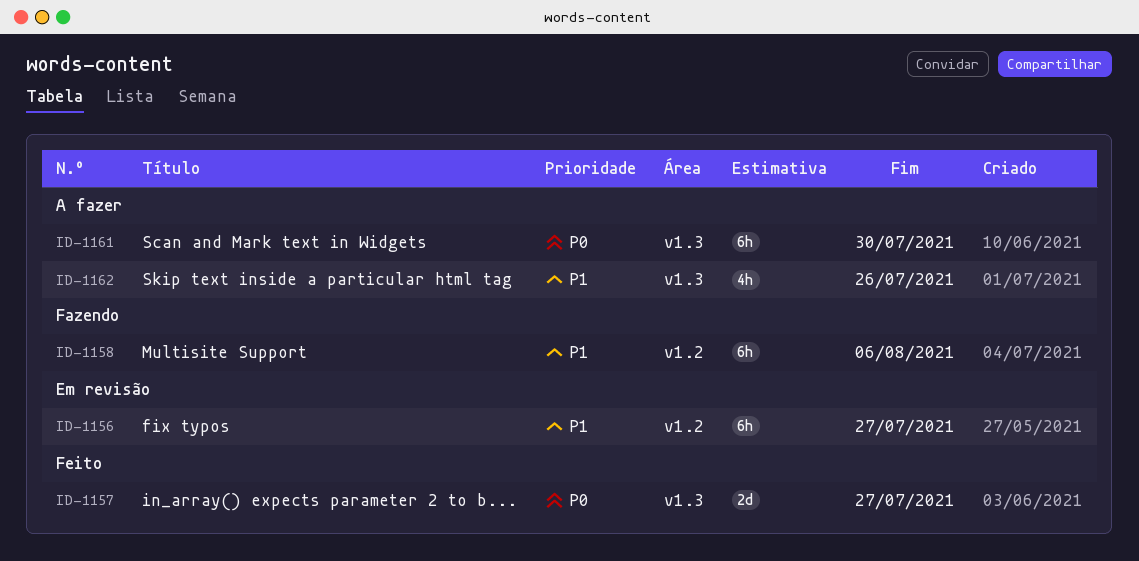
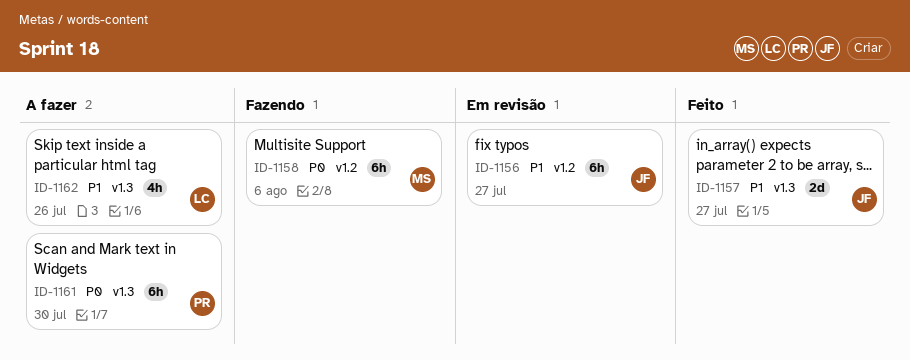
ID-1157, priority: P0 -> P1
ID-1158, priority: P1 -> P0

